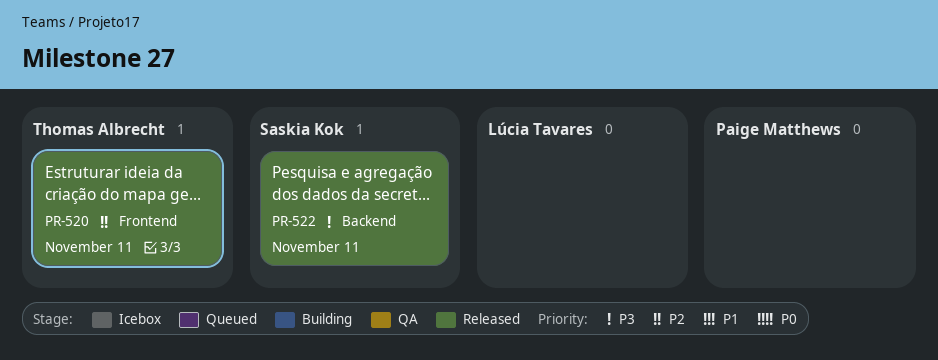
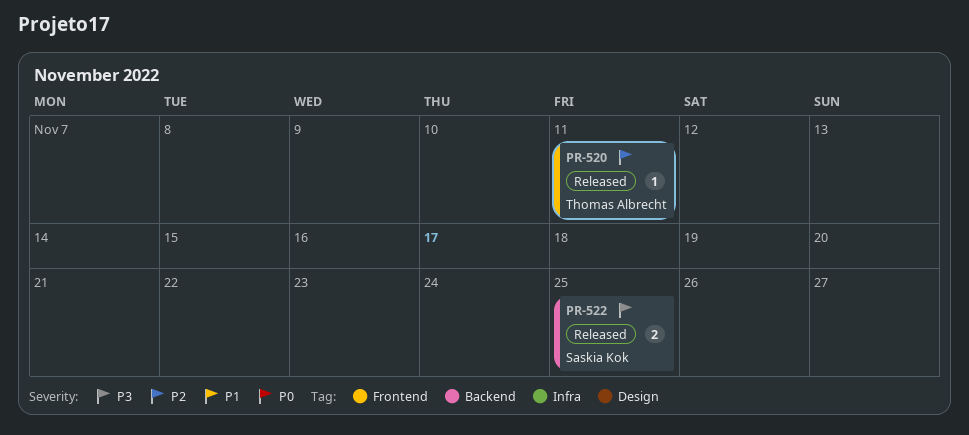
PR-522, due: Nov 11 -> Nov 25

